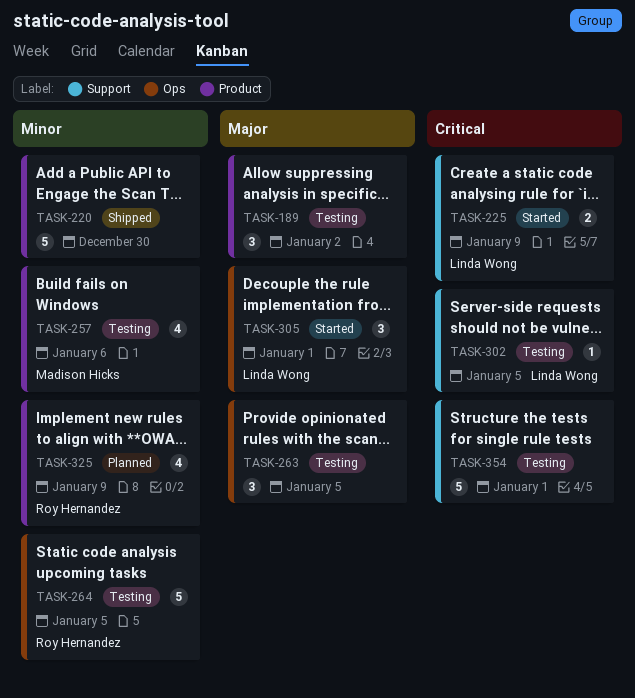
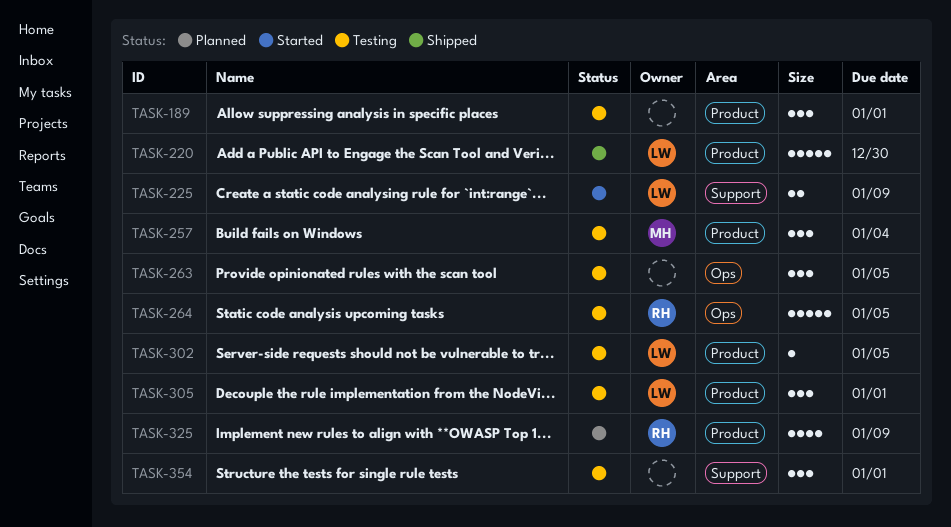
TASK-189, due: Jan 2 -> Jan 1
TASK-220, owner: none -> Linda Wong
TASK-257, estimate: 4 -> 3
TASK-257, due: Jan 6 -> Jan 4
TASK-302, label: Support -> Product
TASK-305, status: Started -> Testing
TASK-305, label: Ops -> Product
TASK-354, estimate: 5 -> 3

